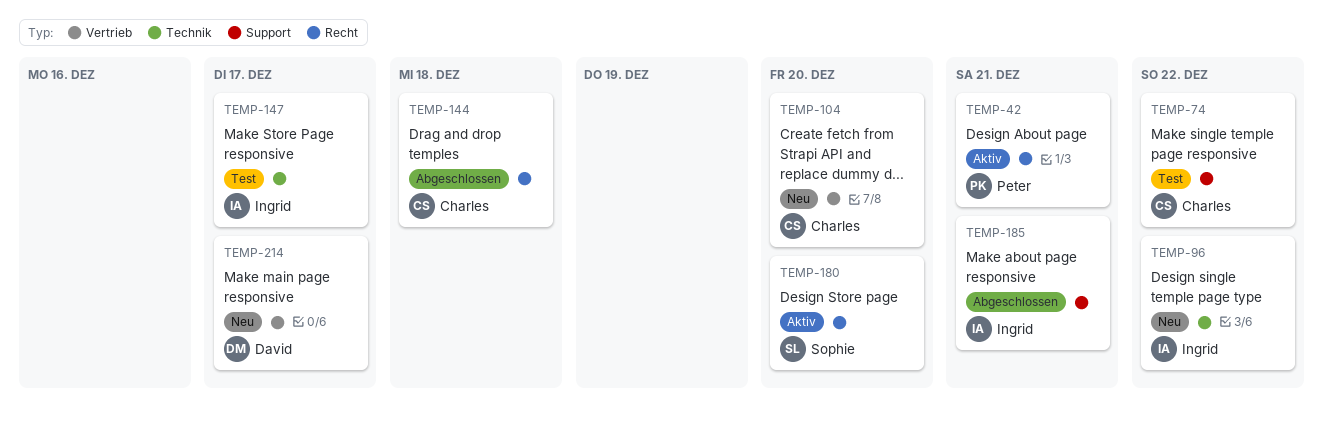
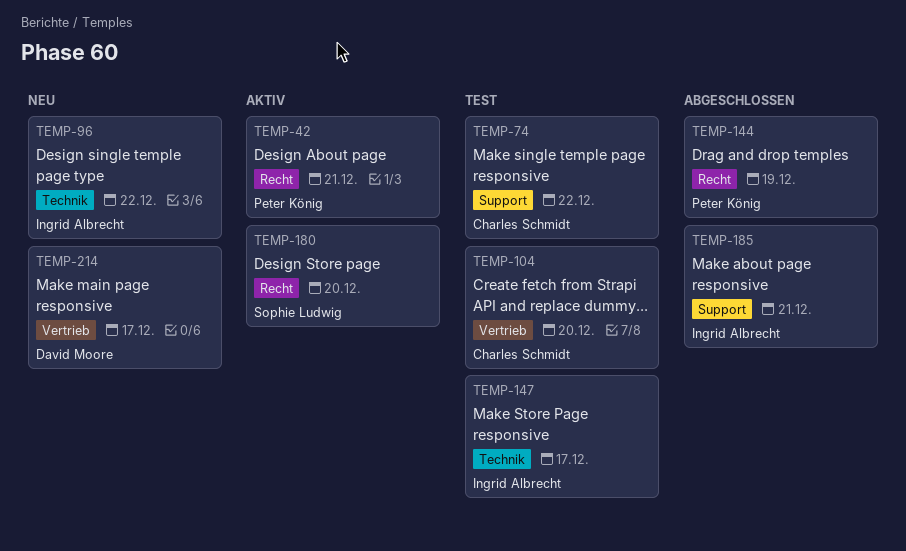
TEMP-104, status: Neu -> Test
TEMP-144, owner: Charles Schmidt -> Peter König
TEMP-144, due: Dec 18 -> Dec 19

